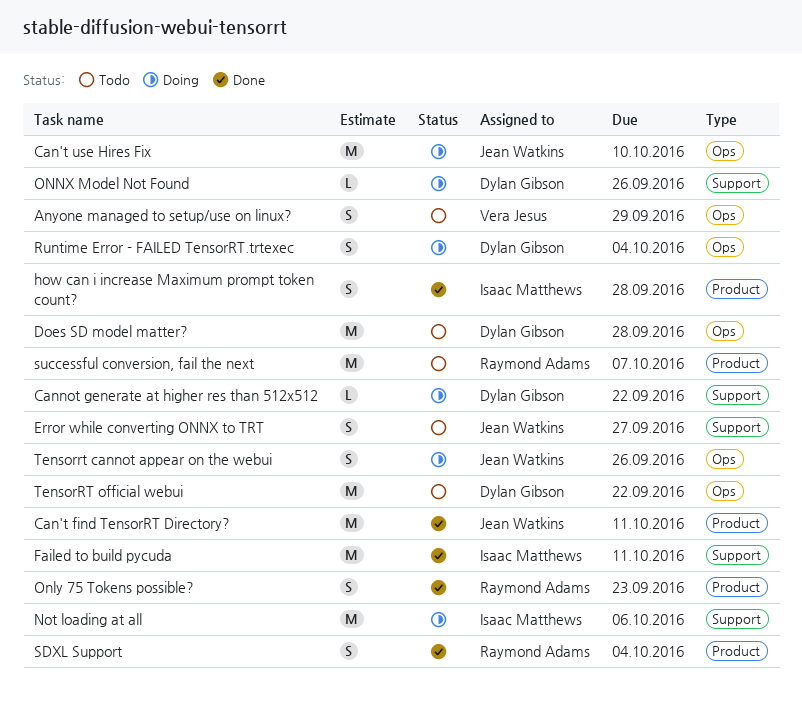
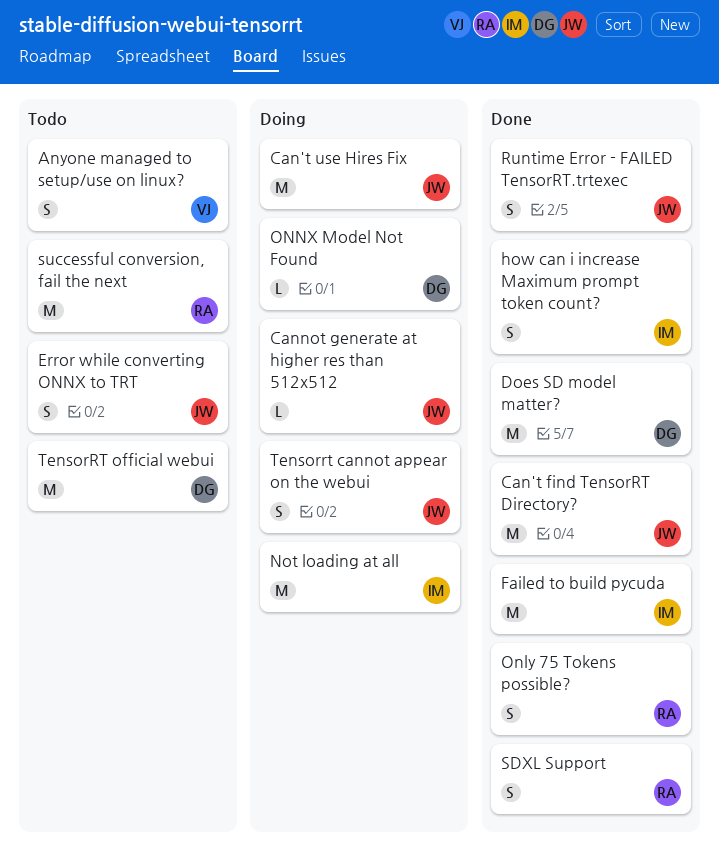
Cannot generate at higher res than 512x512, owner: Dylan Gibson -> Jean Watkins
Does SD model matter?, status: Todo -> Done
Runtime Error - FAILED TensorRT.trtexec, status: Doing -> Done
Runtime Error - FAILED TensorRT.trtexec, owner: Dylan Gibson -> Jean Watkins

